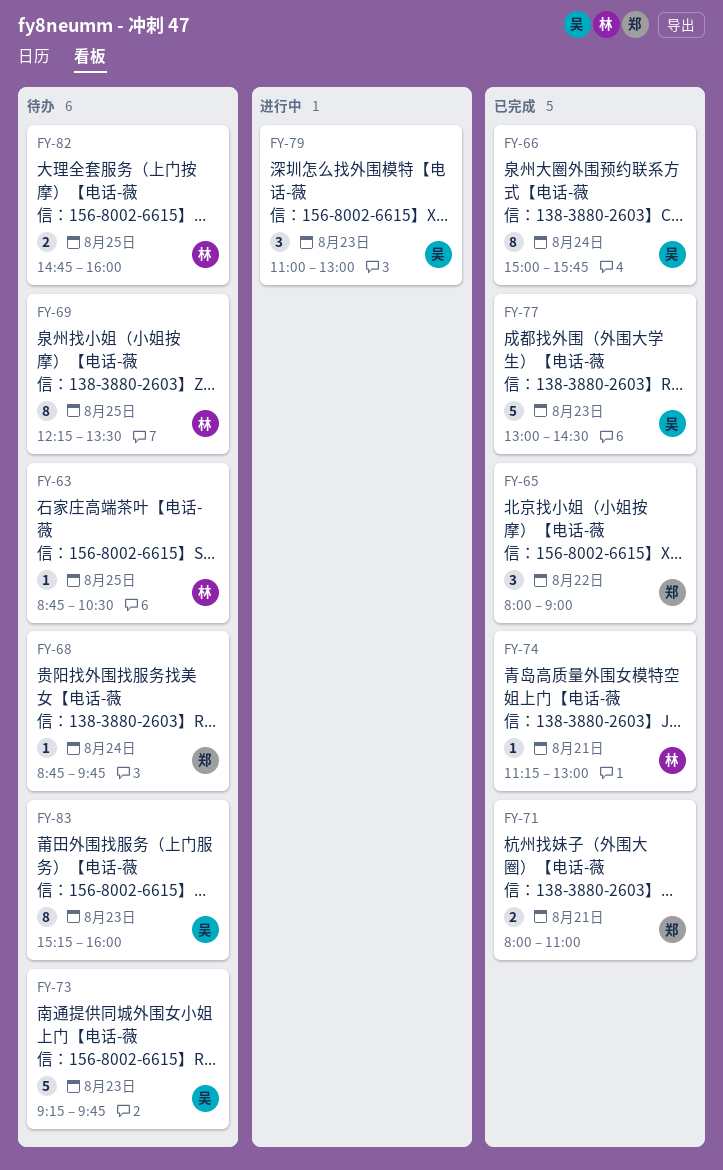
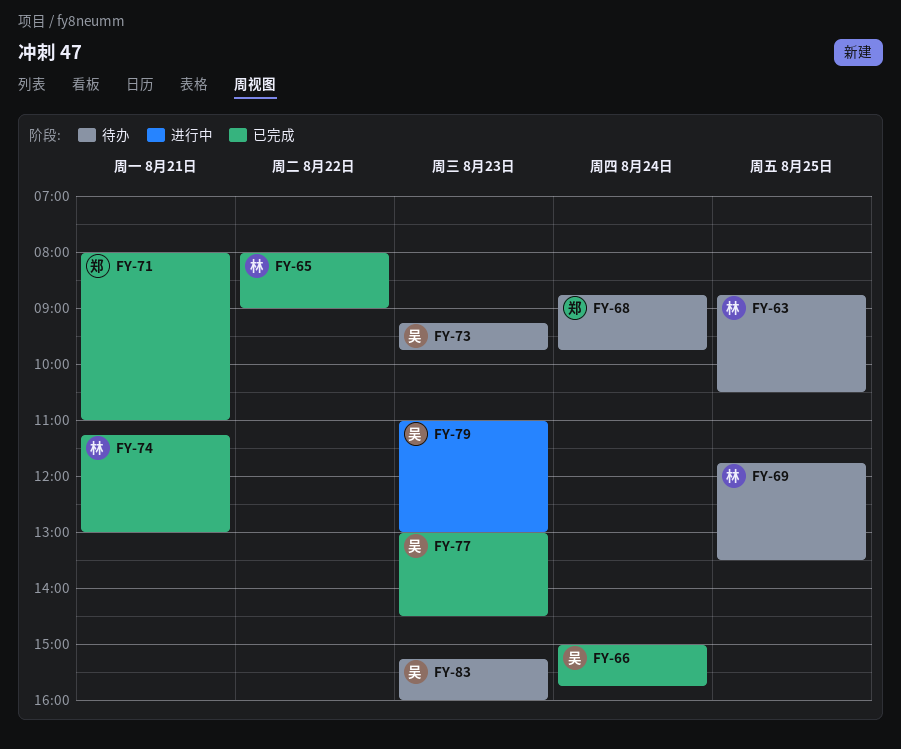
FY-65, owner: 郑 -> 林
FY-69, begins: 12:15 -> 11:45
FY-82: present -> none

